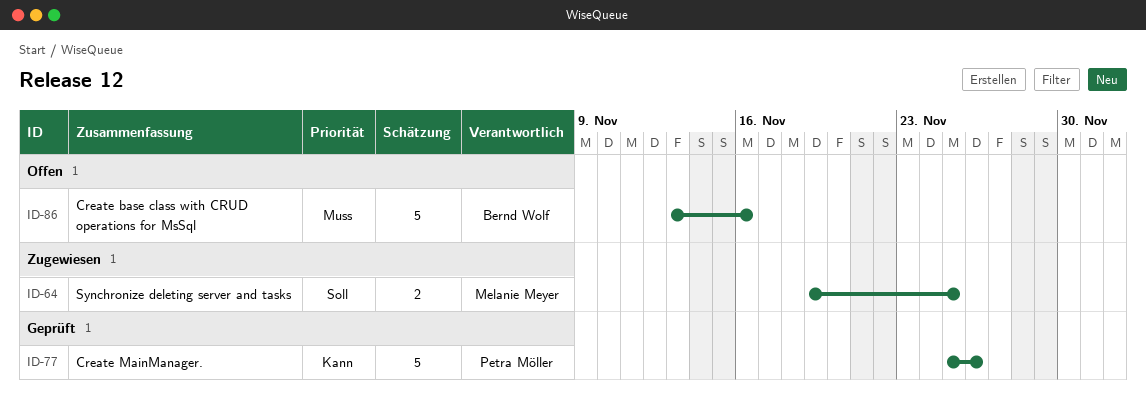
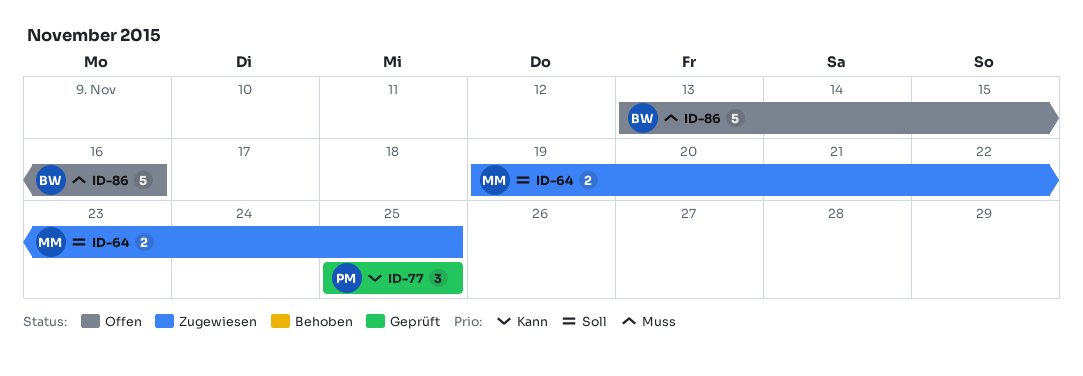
ID-77, estimate: 5 -> 3
ID-77, due: Nov 26 -> Nov 25

